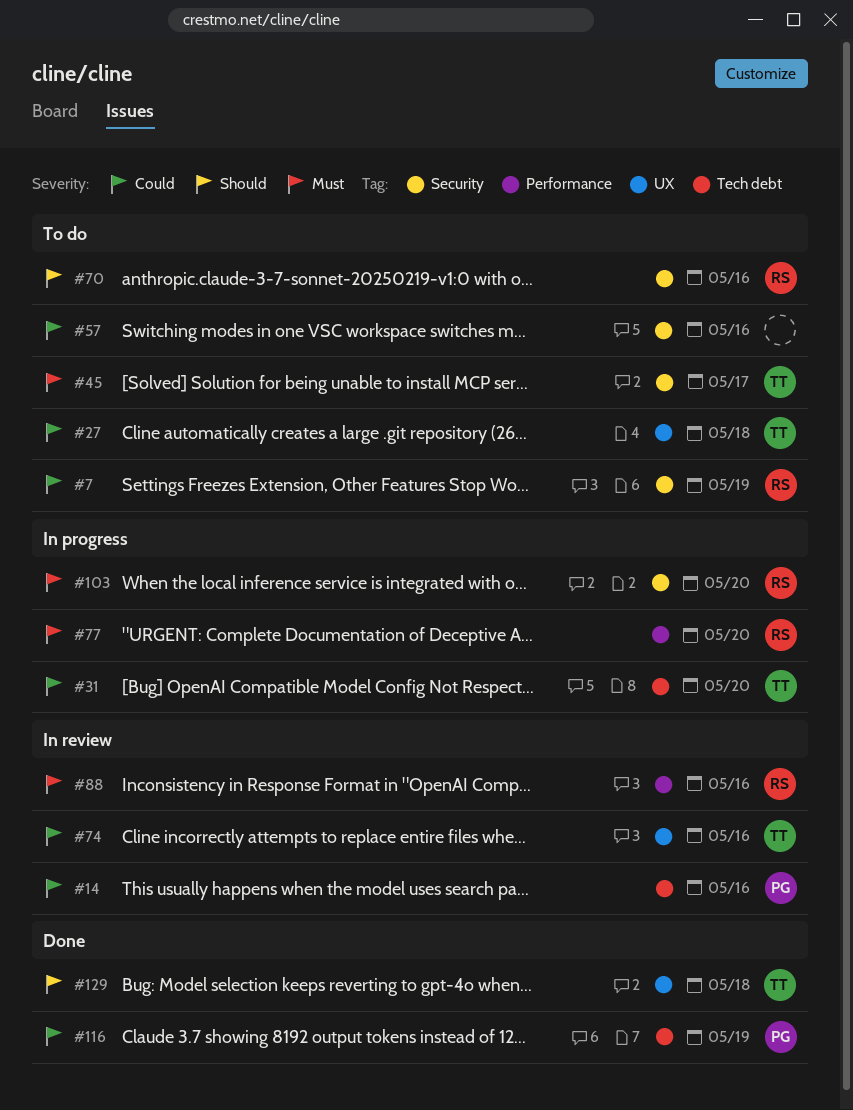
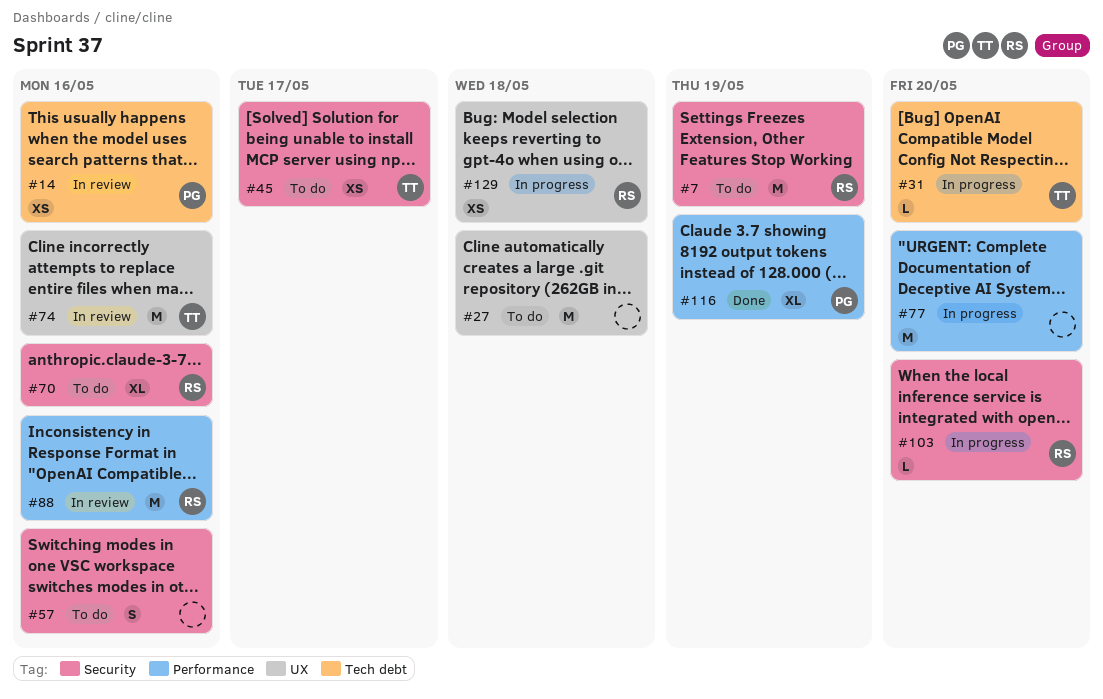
#27, owner: TT -> none
#77, owner: RS -> none
#116, label: Tech debt -> Performance
#129, status: Done -> In progress
#129, owner: TT -> RS

